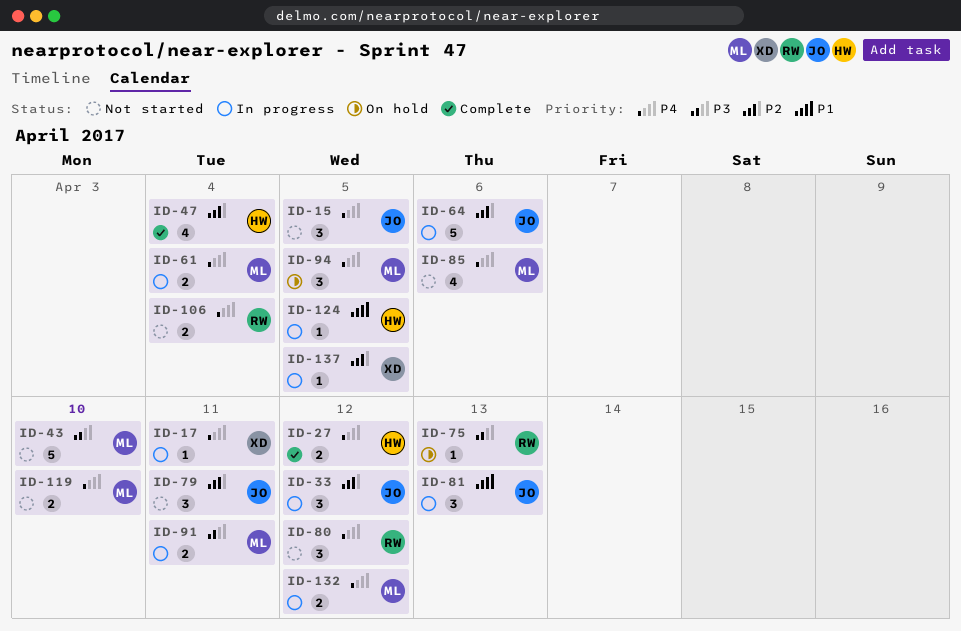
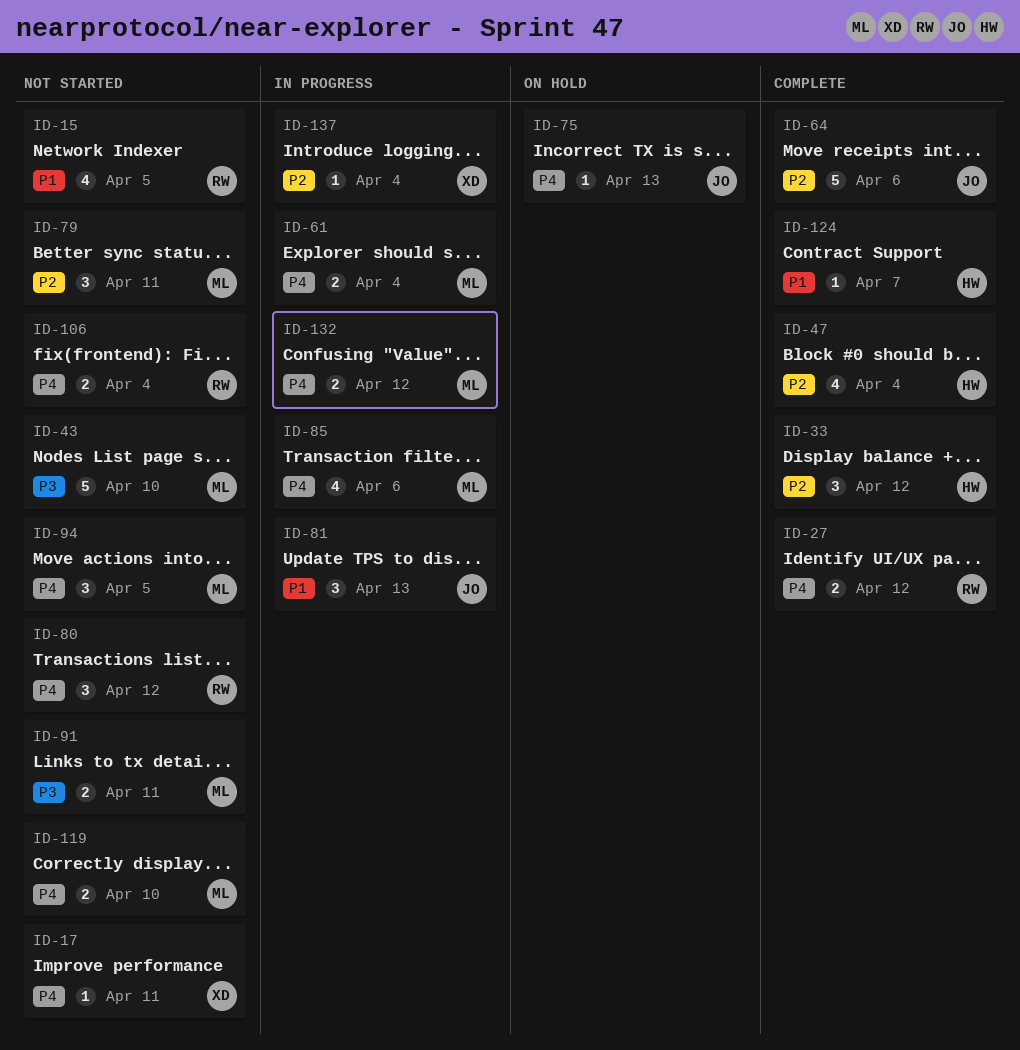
ID-15, owner: JO -> RW
ID-15, priority: P4 -> P1
ID-15, estimate: 3 -> 4
ID-17, status: In progress -> Not started
ID-27, owner: HW -> RW
ID-33, status: In progress -> Complete
ID-33, owner: JO -> HW
ID-64, status: In progress -> Complete
ID-75, owner: RW -> JO
ID-75, priority: P3 -> P4
ID-79, owner: JO -> ML
ID-85, status: Not started -> In progress
ID-91, status: In progress -> Not started
ID-94, status: On hold -> Not started
ID-124, status: In progress -> Complete
ID-124, due: Apr 5 -> Apr 7
ID-137, due: Apr 5 -> Apr 4

